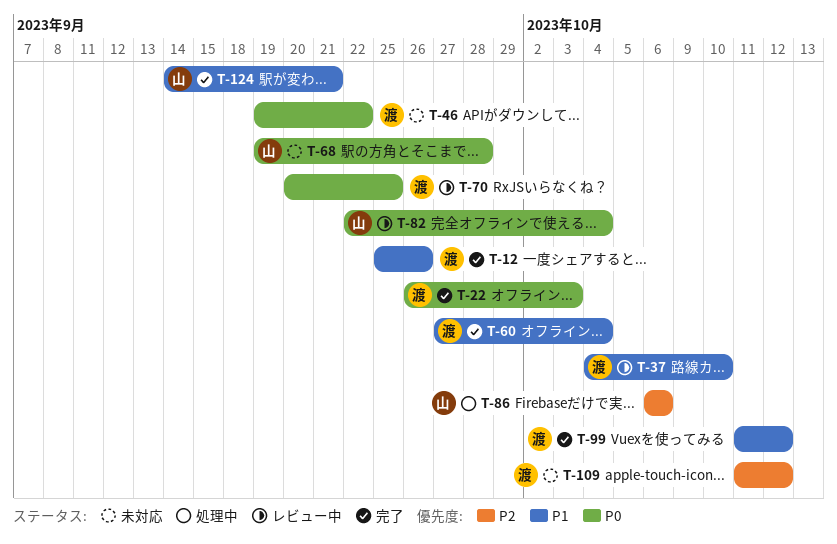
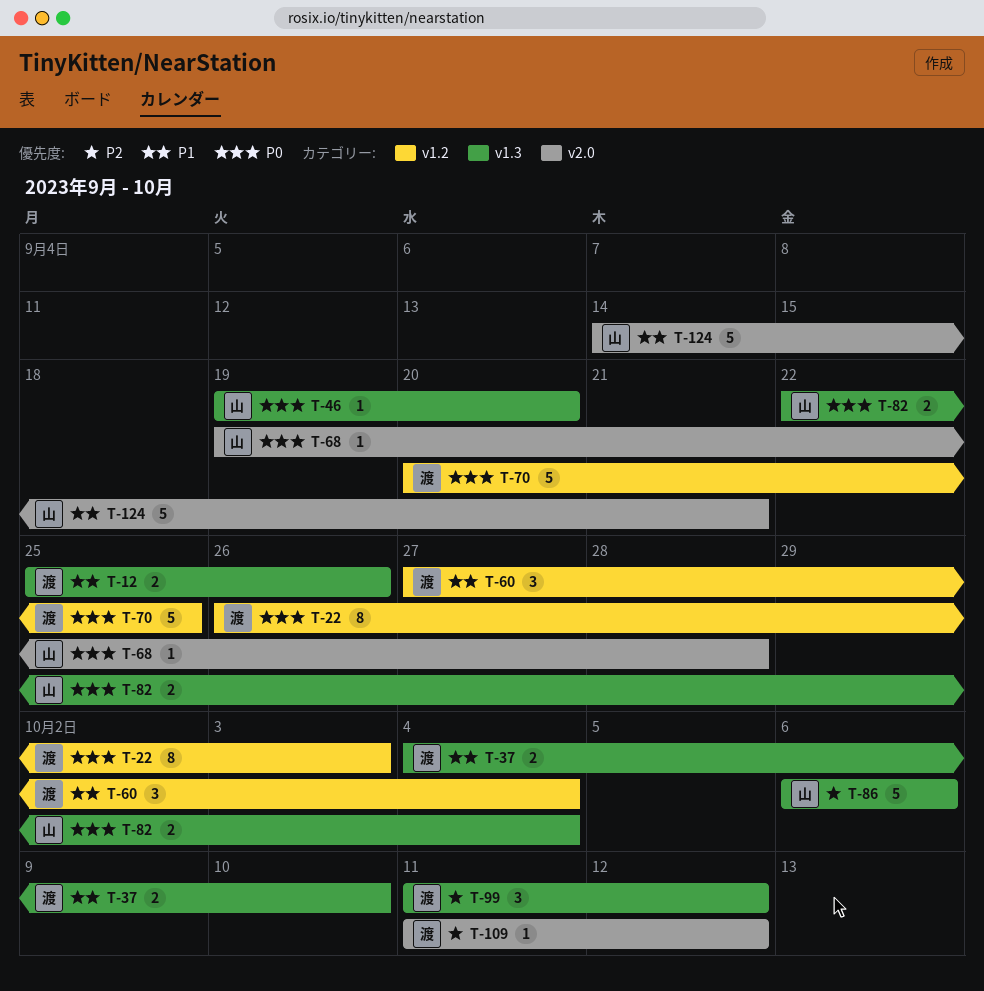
T-46, owner: 渡 -> 山
T-46, due: Sep 22 -> Sep 20
T-99, priority: P1 -> P2

